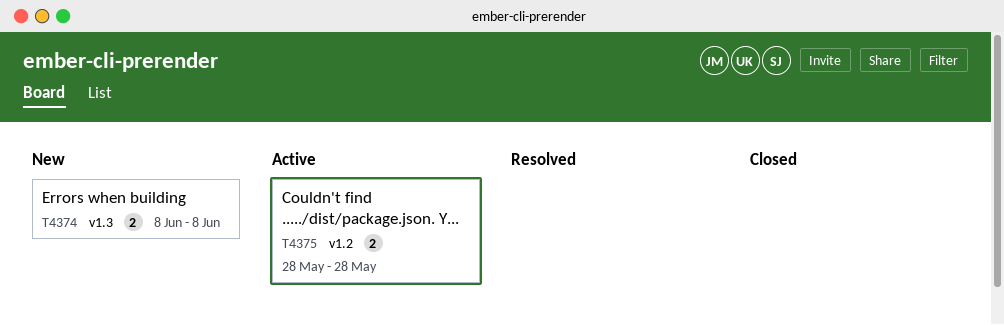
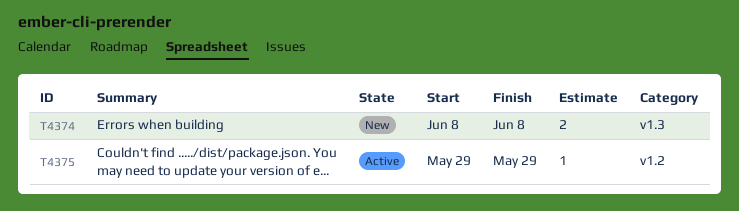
T4375, estimate: 2 -> 1
T4375, start: May 28 -> May 29
T4375, due: May 28 -> May 29

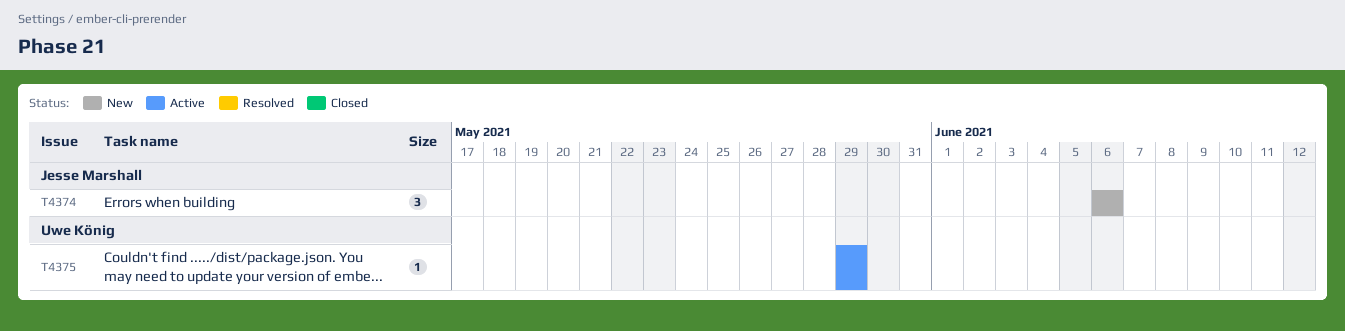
T4374, estimate: 2 -> 3
T4374, start: Jun 8 -> Jun 6
T4374, due: Jun 8 -> Jun 6

